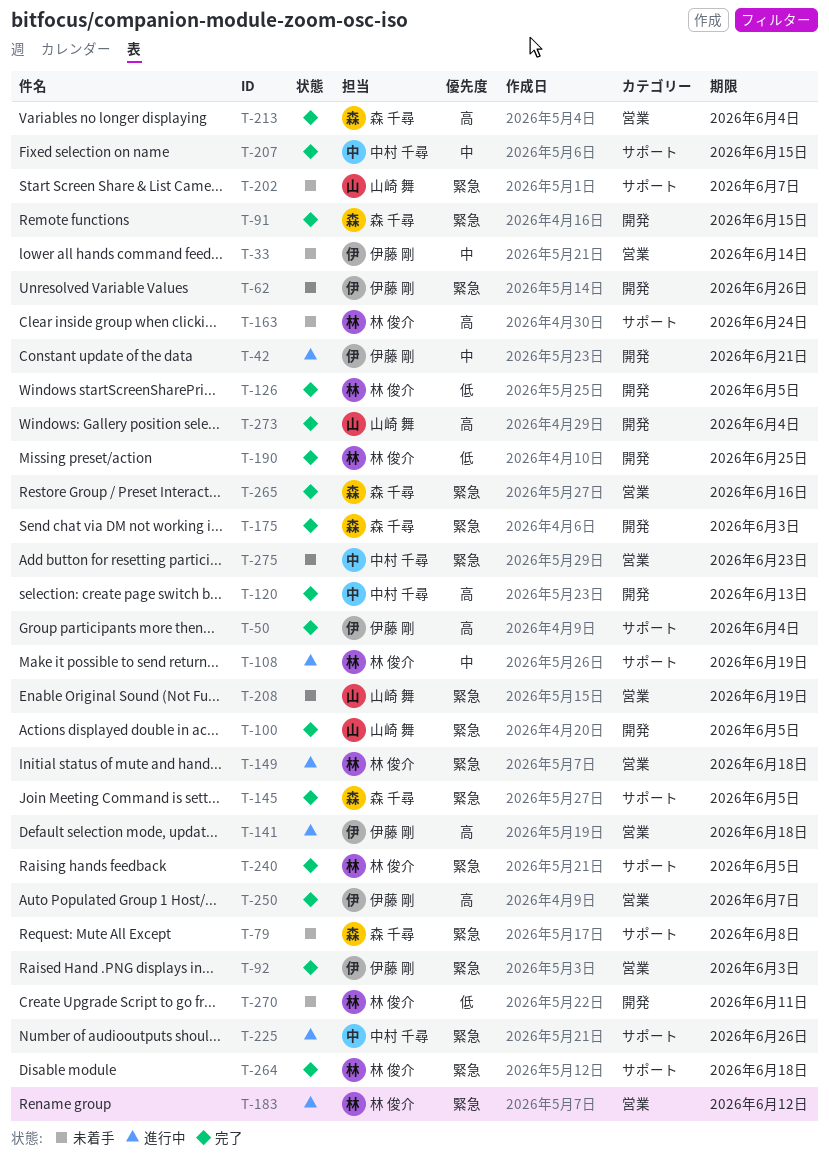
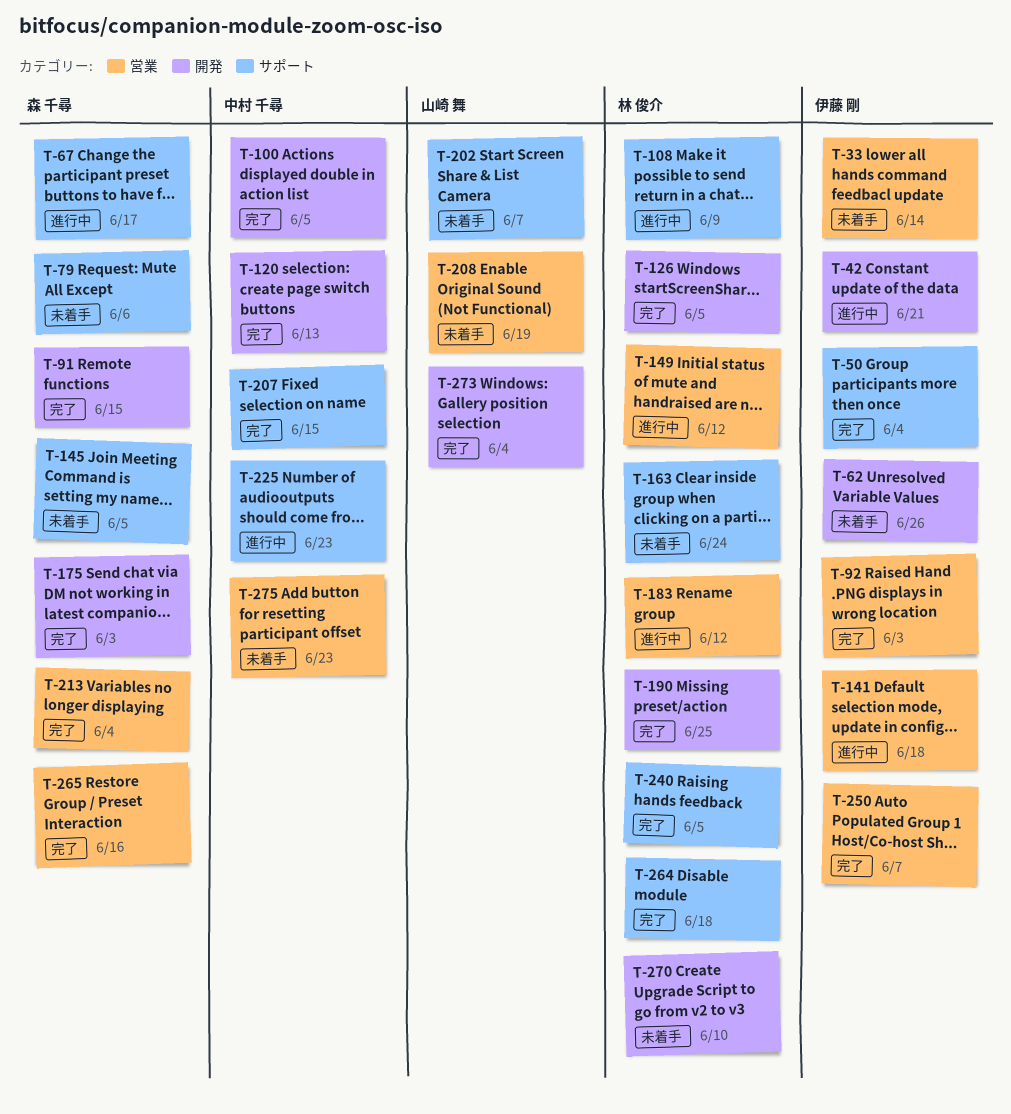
T-67: none -> present
T-79, due: Jun 8 -> Jun 6
T-100, owner: 山崎 舞 -> 中村 千尋
T-108, due: Jun 19 -> Jun 9
T-145, status: 完了 -> 未着手
T-149, due: Jun 18 -> Jun 12
T-225, due: Jun 26 -> Jun 23
T-270, due: Jun 11 -> Jun 10

